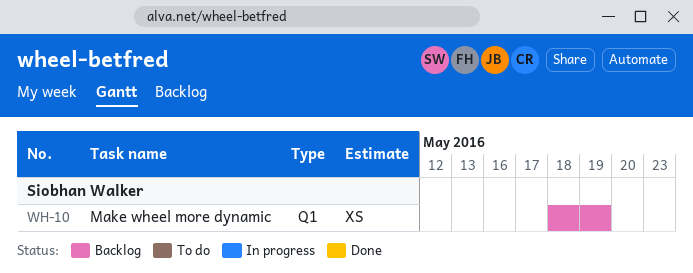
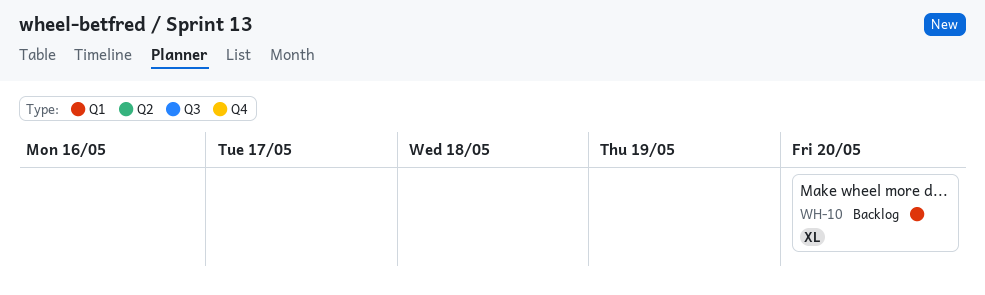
WH-10, estimate: XS -> XL
WH-10, due: May 19 -> May 20

